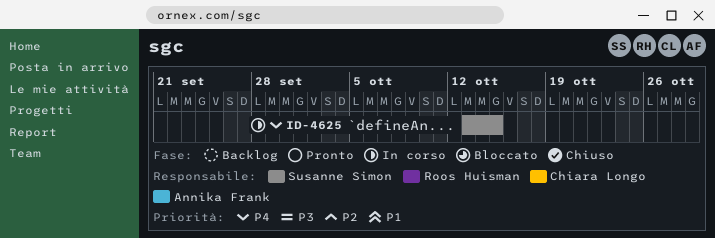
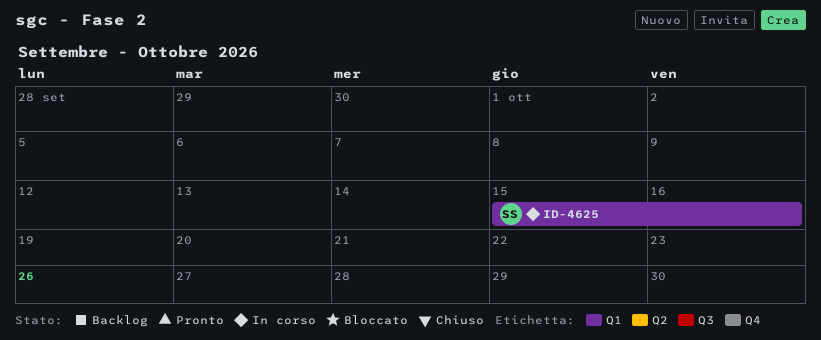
ID-4625, start: Oct 13 -> Oct 15
ID-4625, due: Oct 15 -> Oct 16

